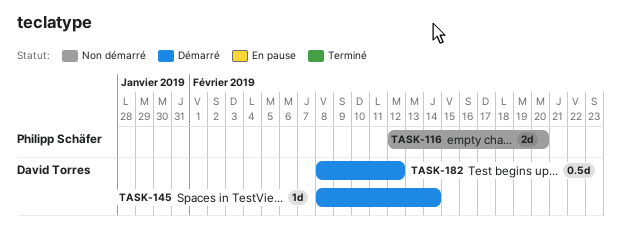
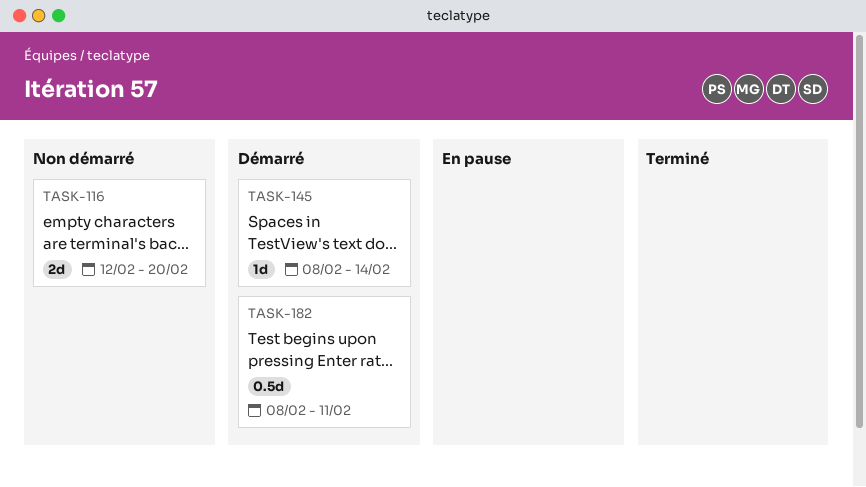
TASK-182, due: Feb 12 -> Feb 11

